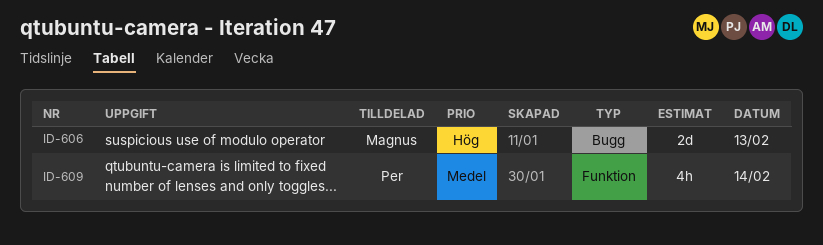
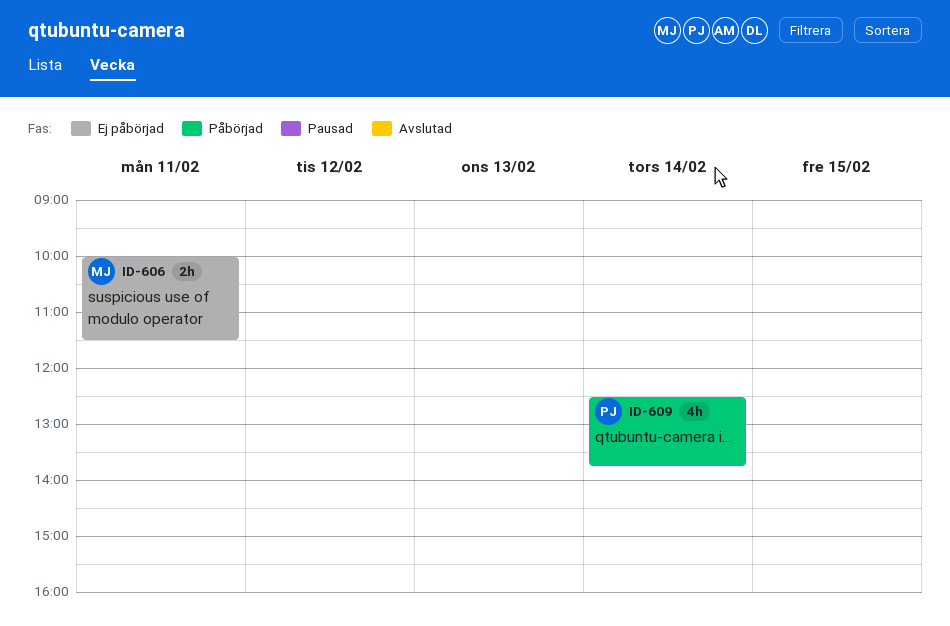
ID-606, estimate: 2d -> 2h
ID-606, day: Feb 13 -> Feb 11

